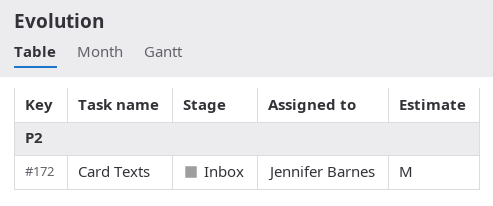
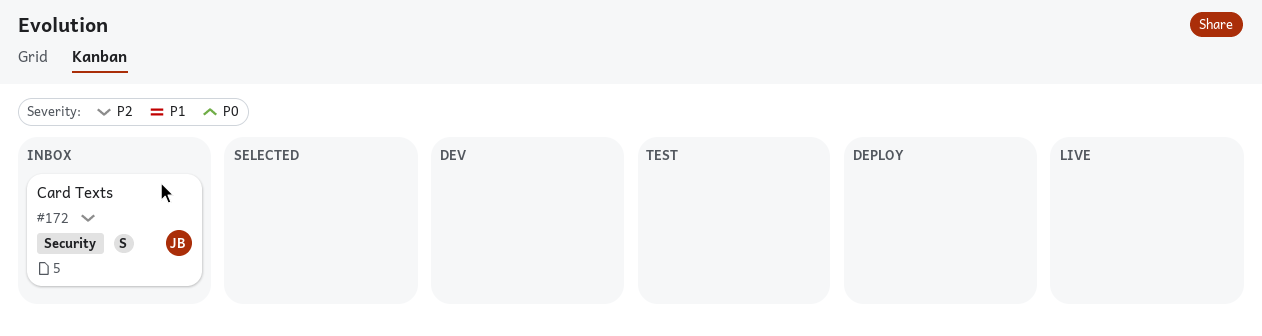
#172, estimate: M -> S

